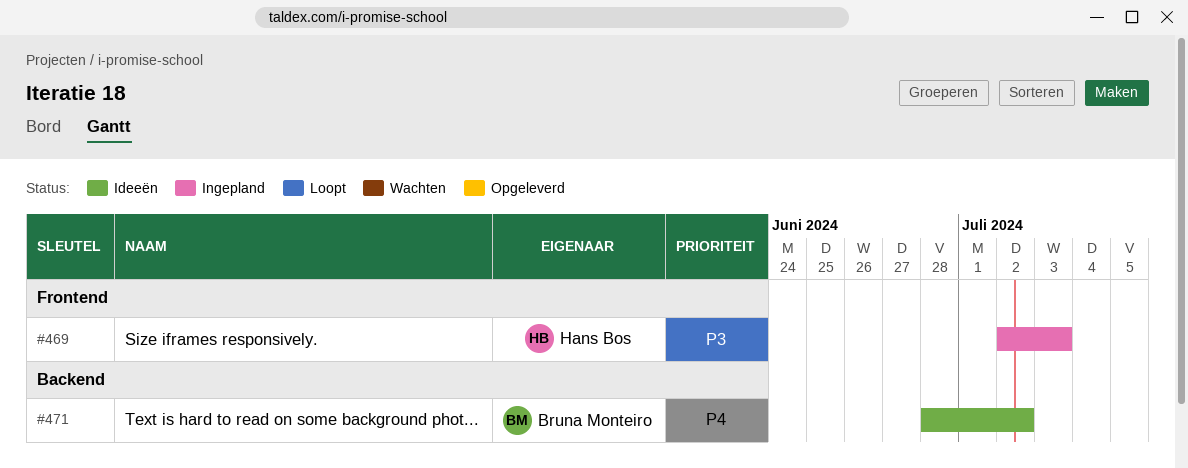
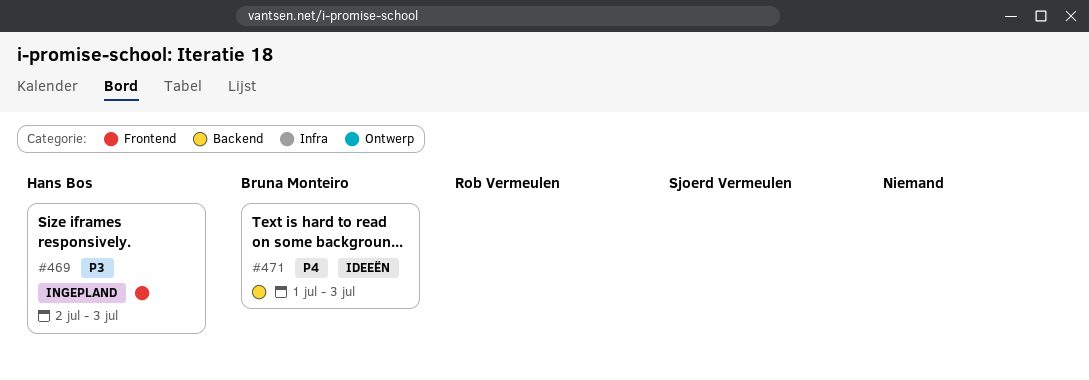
#471, start: Jun 28 -> Jul 1
#471, due: Jul 2 -> Jul 3

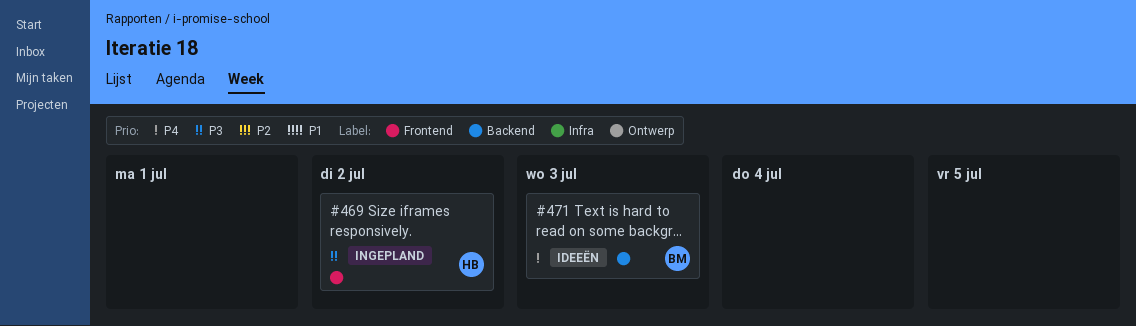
#469, due: Jul 3 -> Jul 2

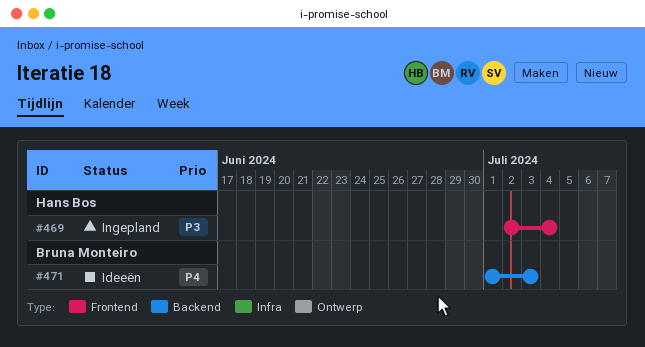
#469, due: Jul 2 -> Jul 4

